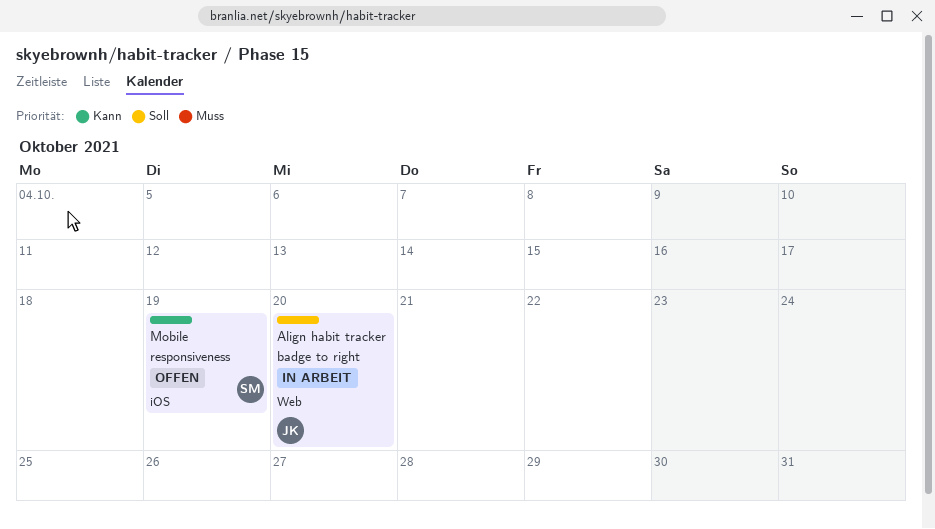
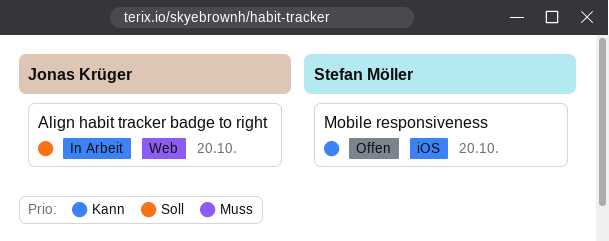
Mobile responsiveness, due: Oct 19 -> Oct 20

